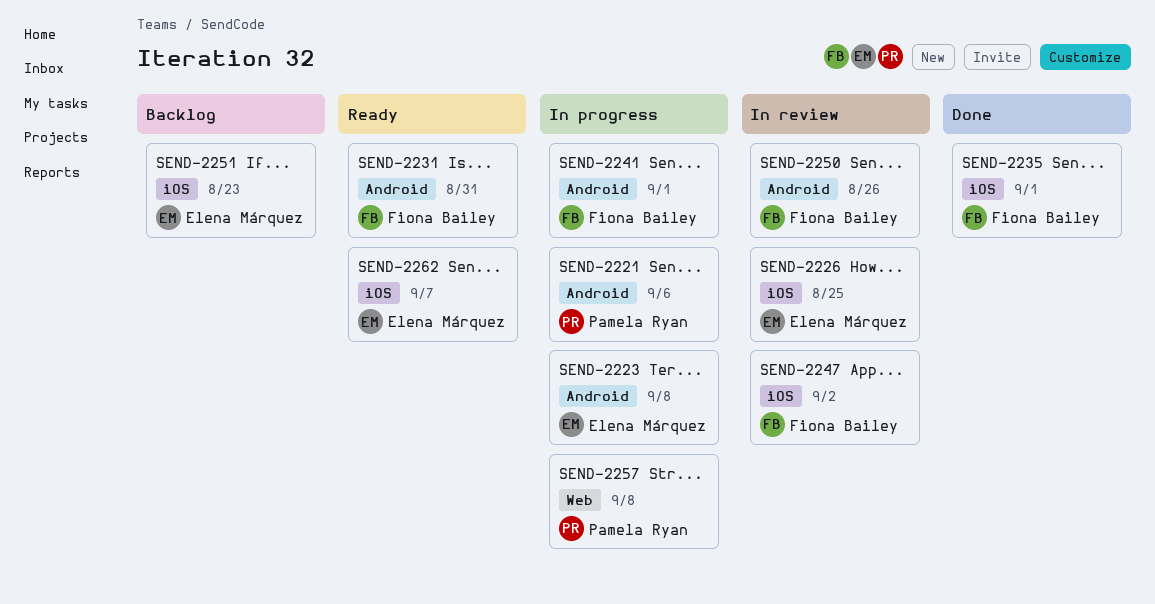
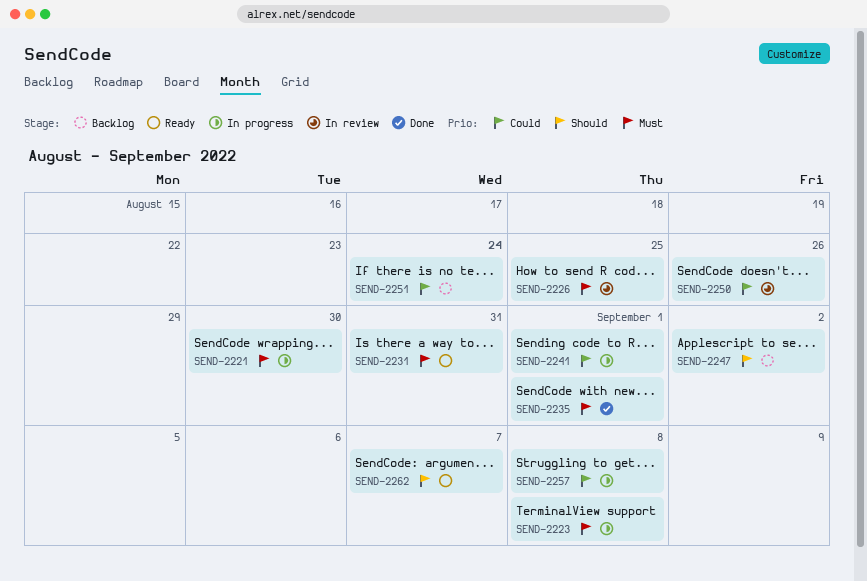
SEND-2221, due: Sep 6 -> Aug 30
SEND-2247, status: In review -> Backlog
SEND-2251, due: Aug 23 -> Aug 24

